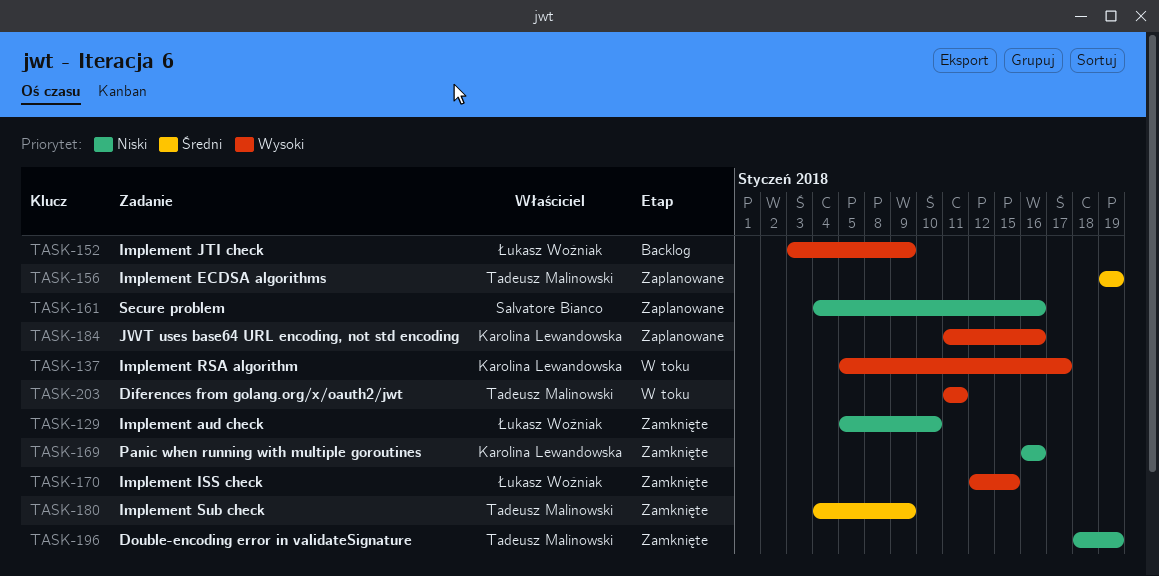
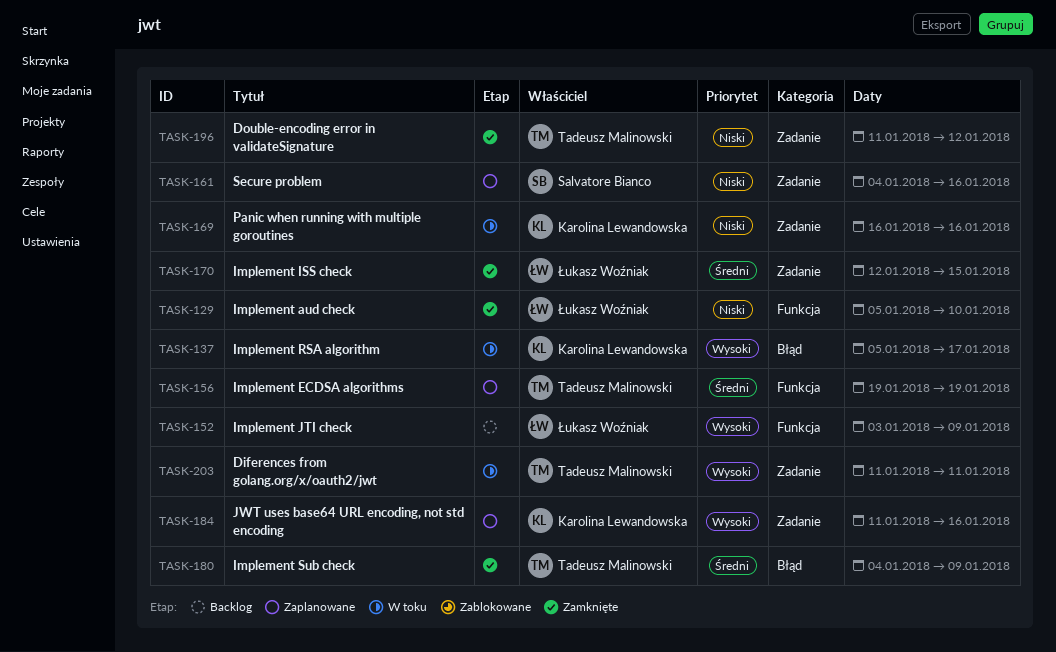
TASK-169, status: Zamknięte -> W toku
TASK-170, priority: Wysoki -> Średni
TASK-196, start: Jan 18 -> Jan 11
TASK-196, due: Jan 19 -> Jan 12

